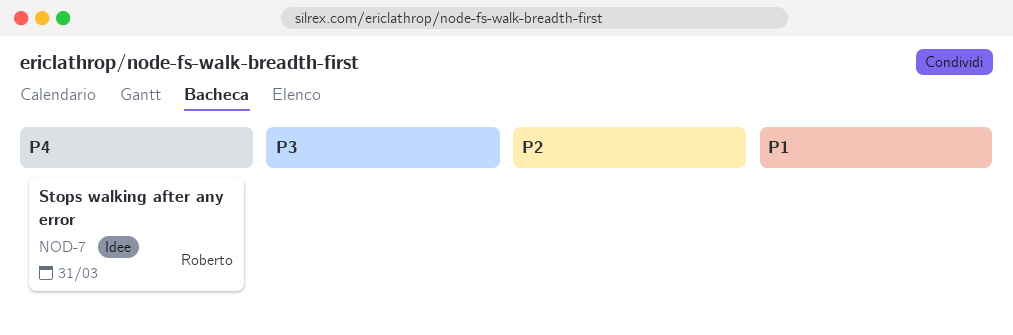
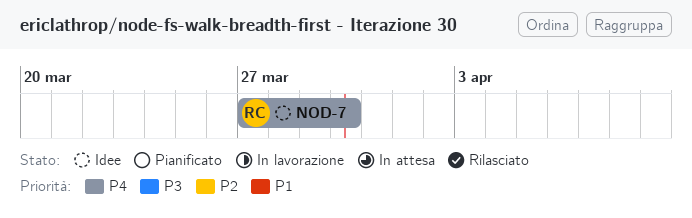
NOD-7, due: Mar 31 -> Mar 30

